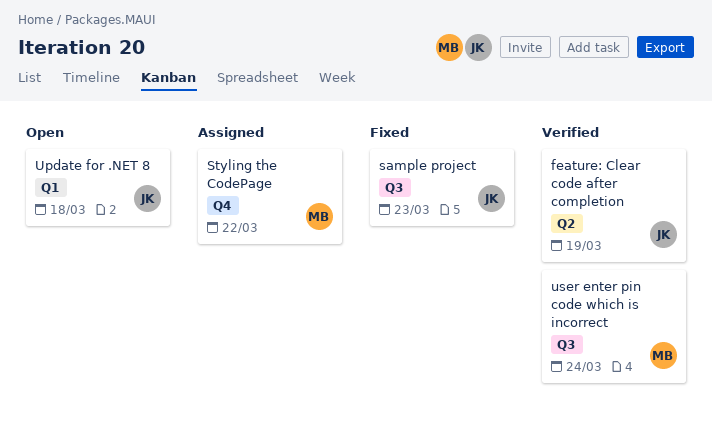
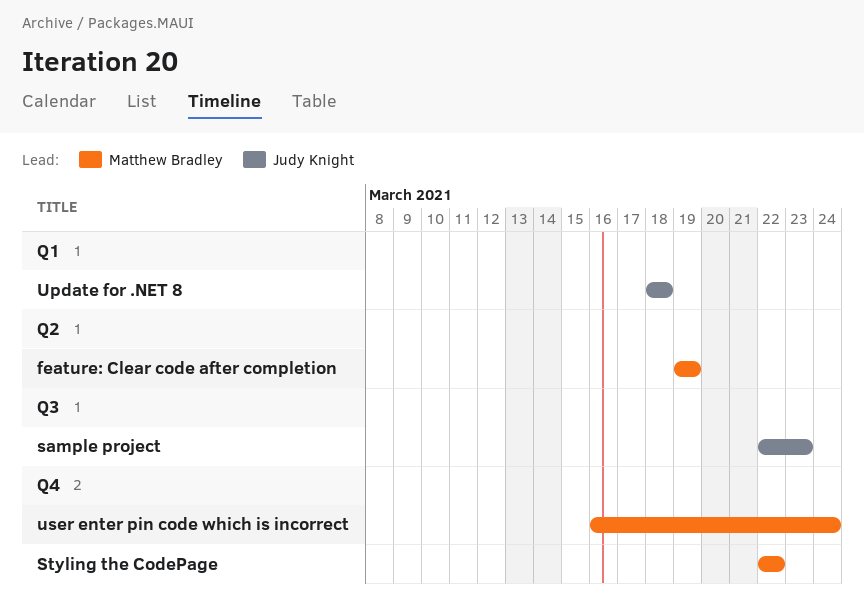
feature: Clear code after completion, owner: Judy Knight -> Matthew Bradley
user enter pin code which is incorrect, label: Q3 -> Q4

